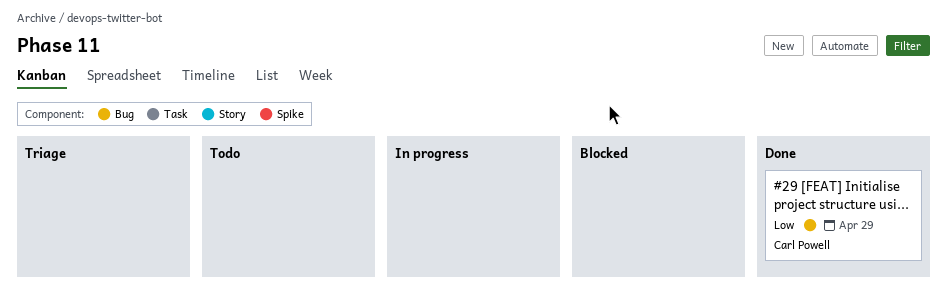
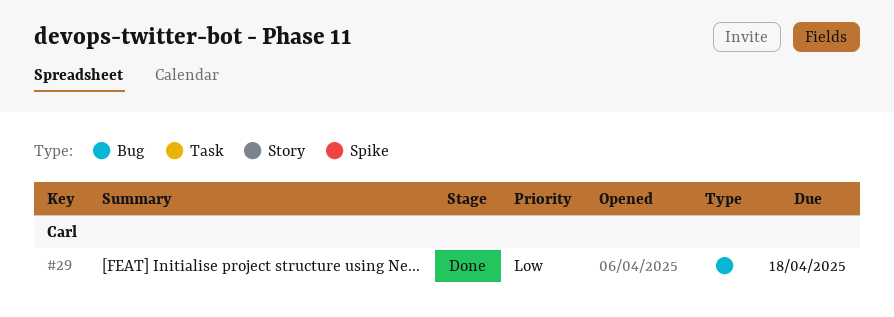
#29, due: Apr 29 -> Apr 18

